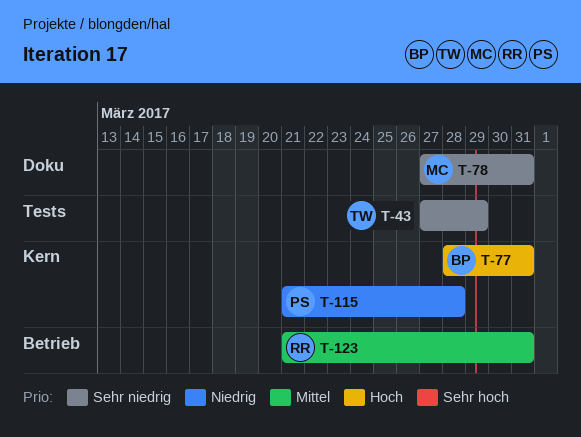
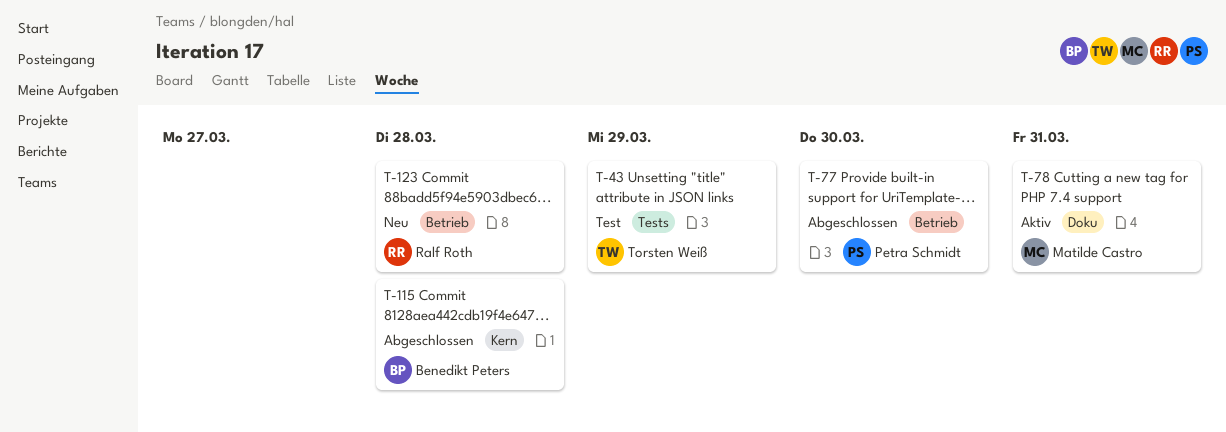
T-77, owner: Benedikt Peters -> Petra Schmidt
T-77, label: Kern -> Betrieb
T-77, due: Mar 31 -> Mar 30
T-115, owner: Petra Schmidt -> Benedikt Peters
T-123, due: Mar 31 -> Mar 28

